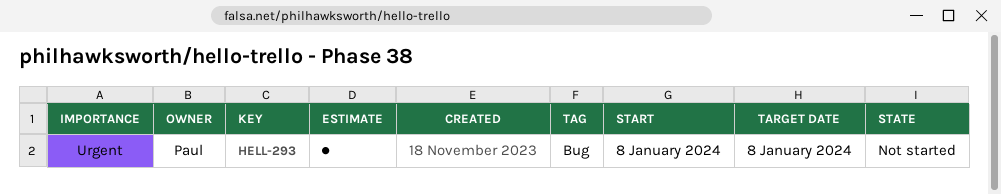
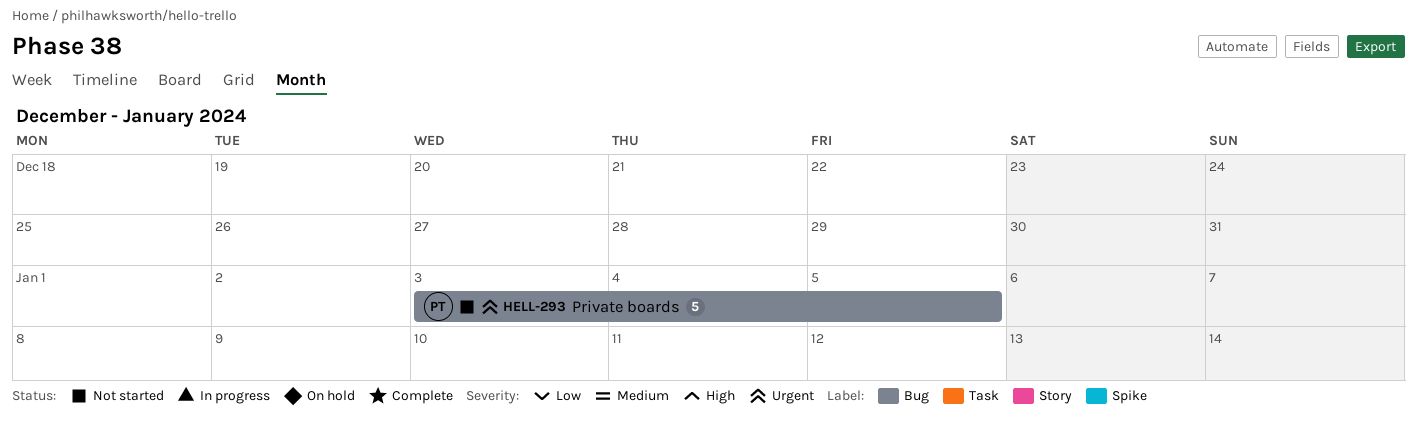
HELL-293, estimate: 1 -> 5
HELL-293, start: Jan 8 -> Jan 3
HELL-293, due: Jan 8 -> Jan 5

